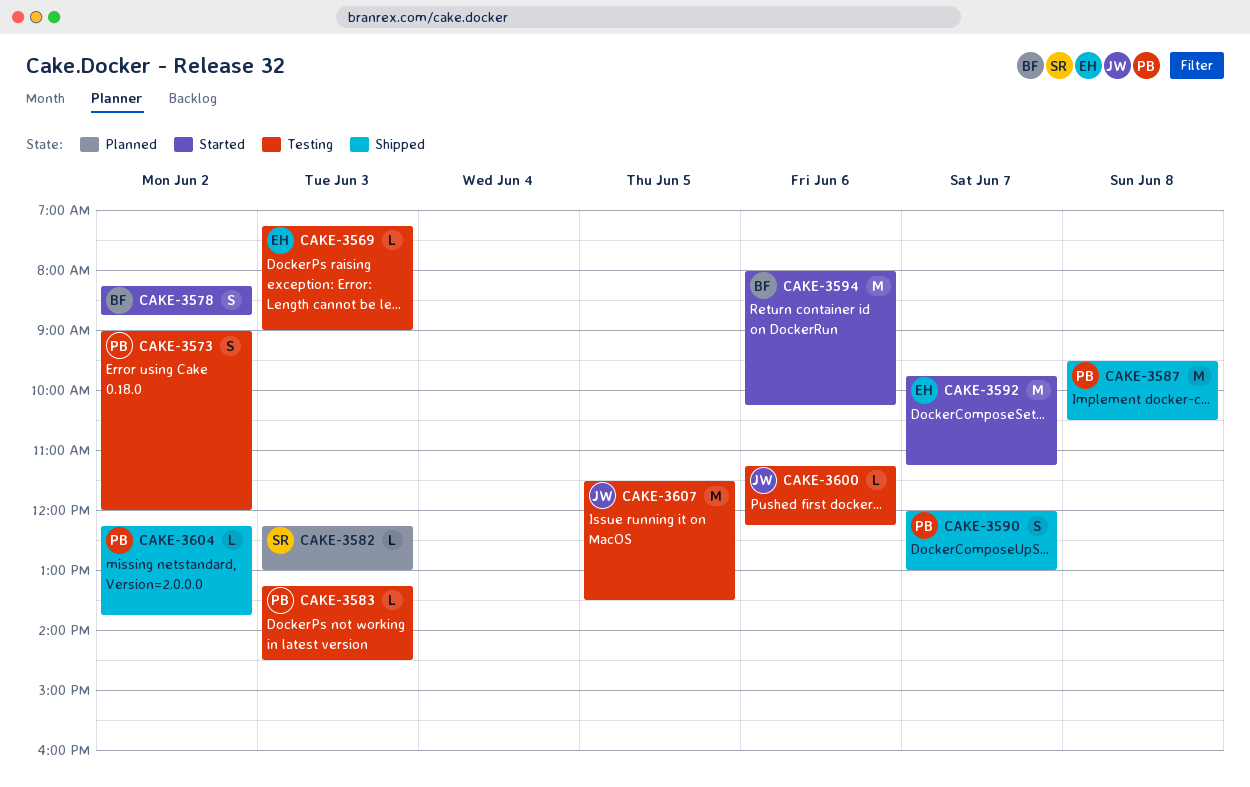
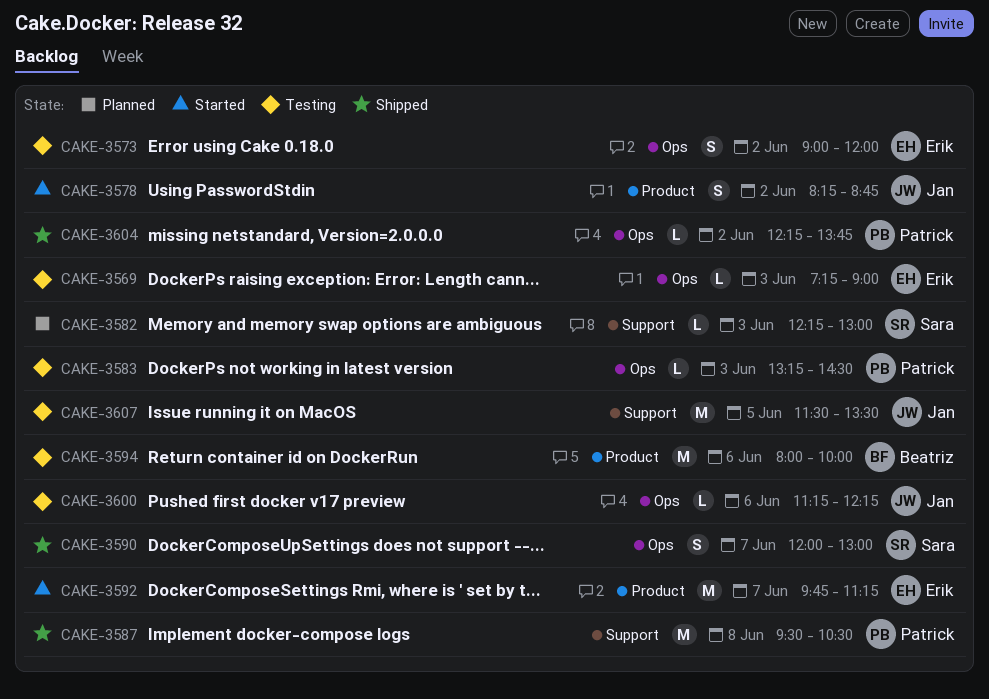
CAKE-3573, owner: Patrick -> Erik
CAKE-3578, owner: Beatriz -> Jan
CAKE-3590, owner: Patrick -> Sara
CAKE-3594, status: Started -> Testing
CAKE-3594, ends: 10:15 -> 10:00

